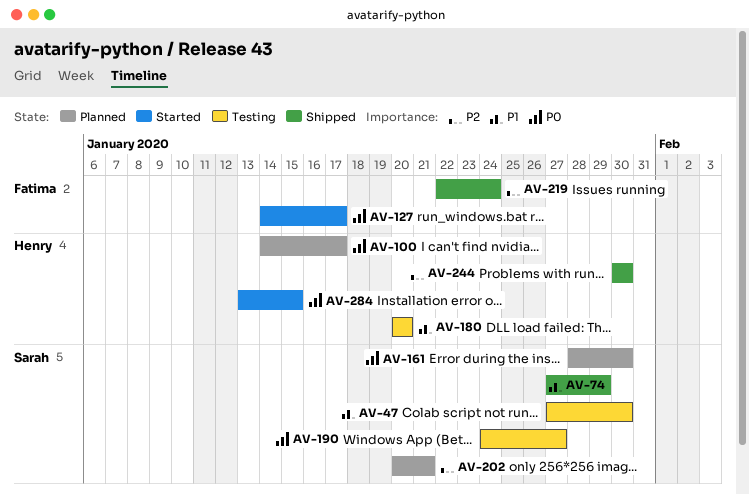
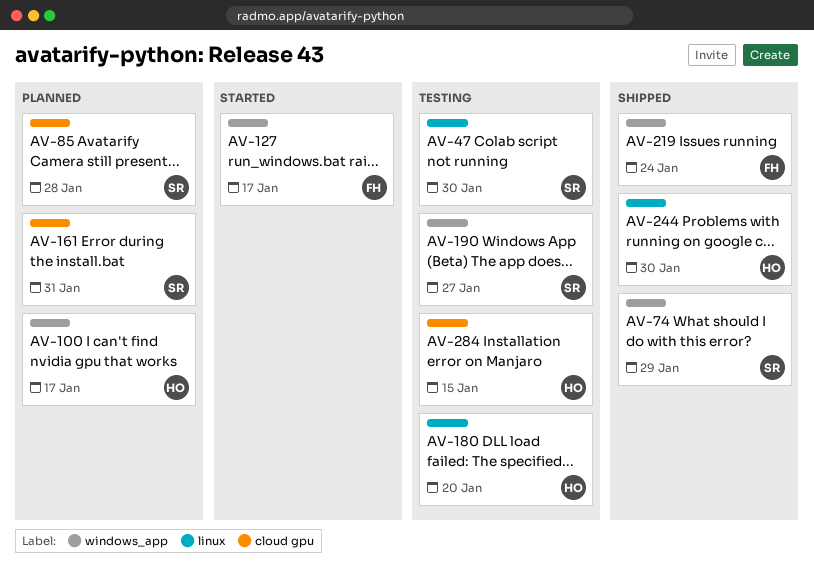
AV-85: none -> present
AV-161, due: Jan 30 -> Jan 31
AV-202: present -> none
AV-284, status: Started -> Testing

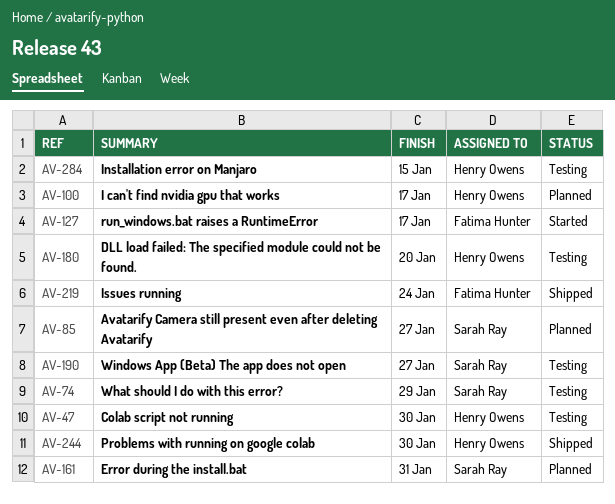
AV-47, owner: Sarah Ray -> Henry Owens
AV-74, status: Shipped -> Testing
AV-85, due: Jan 28 -> Jan 27

